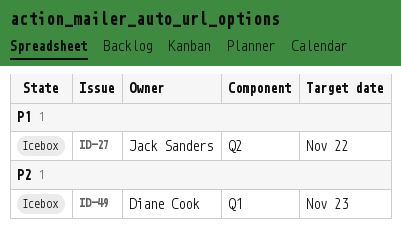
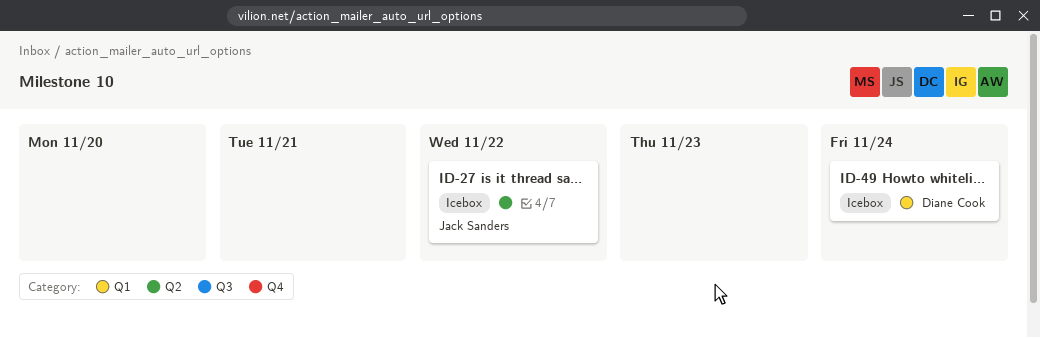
ID-49, due: Nov 23 -> Nov 24

